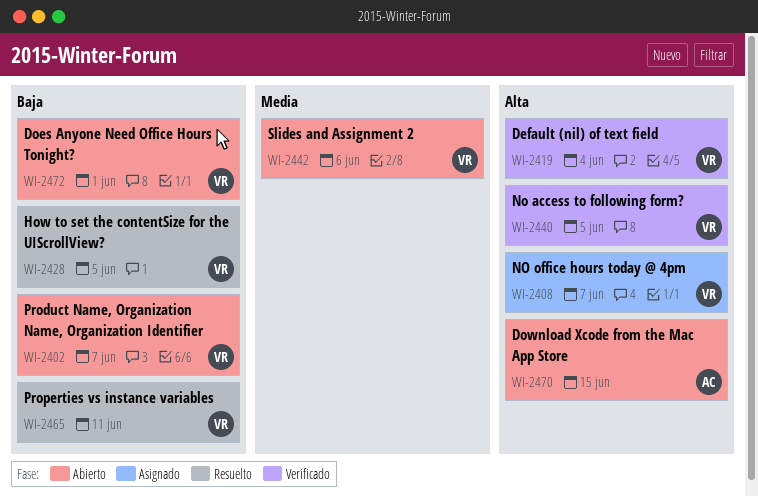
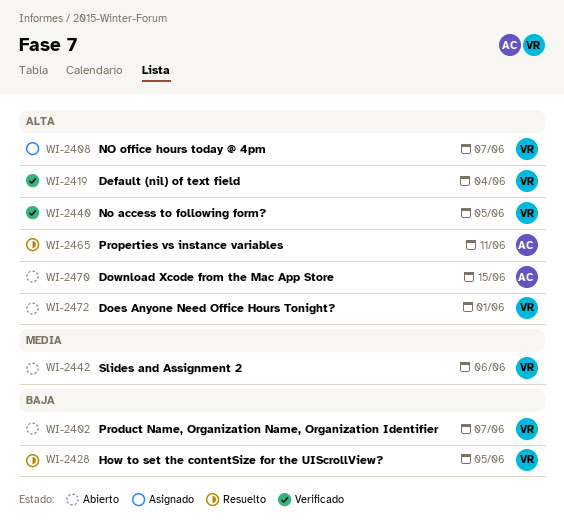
WI-2465, owner: VR -> AC
WI-2465, priority: Baja -> Alta
WI-2472, priority: Baja -> Alta

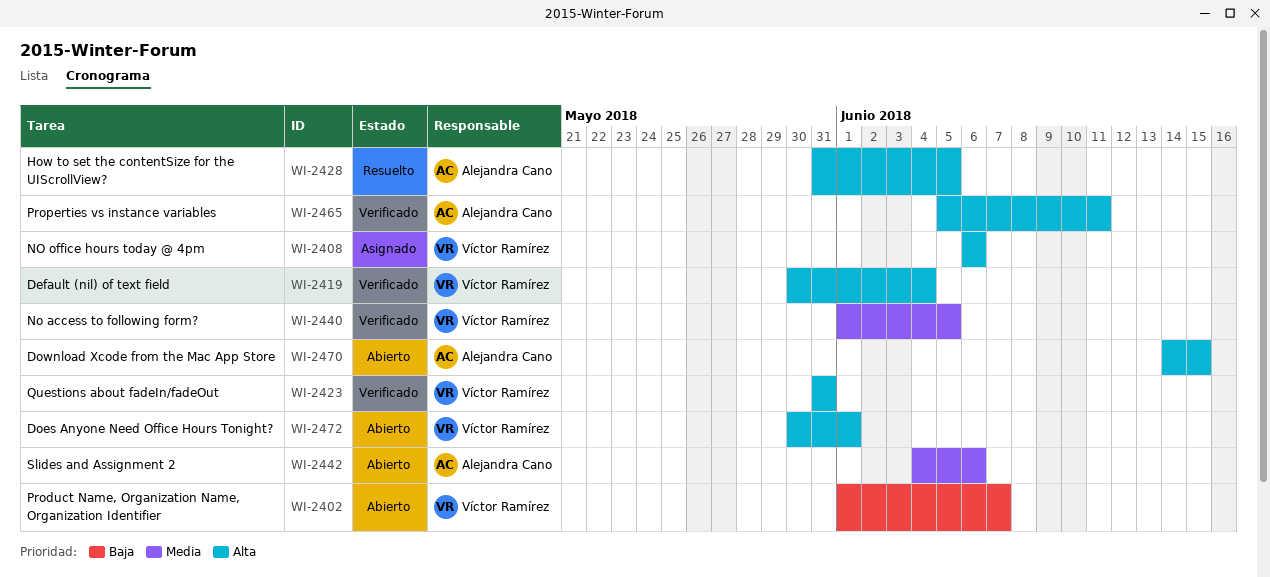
WI-2408, due: Jun 7 -> Jun 6
WI-2423: none -> present
WI-2428, owner: Víctor Ramírez -> Alejandra Cano
WI-2428, priority: Baja -> Alta
WI-2440, priority: Alta -> Media
WI-2442, owner: Víctor Ramírez -> Alejandra Cano
WI-2465, status: Resuelto -> Verificado

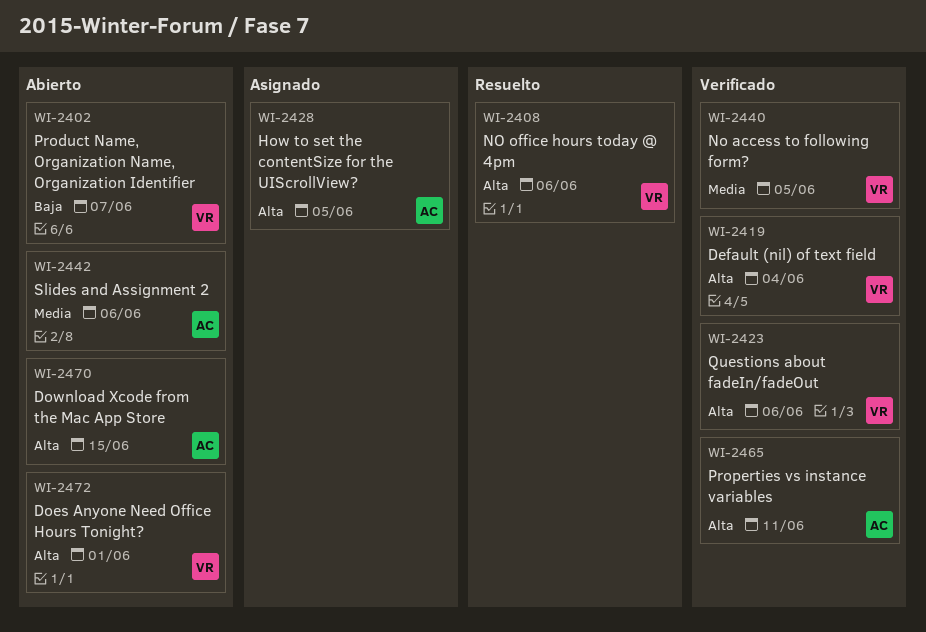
WI-2408, status: Asignado -> Resuelto
WI-2423, due: May 31 -> Jun 6
WI-2428, status: Resuelto -> Asignado

